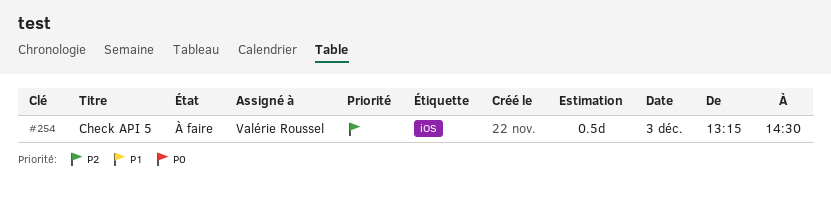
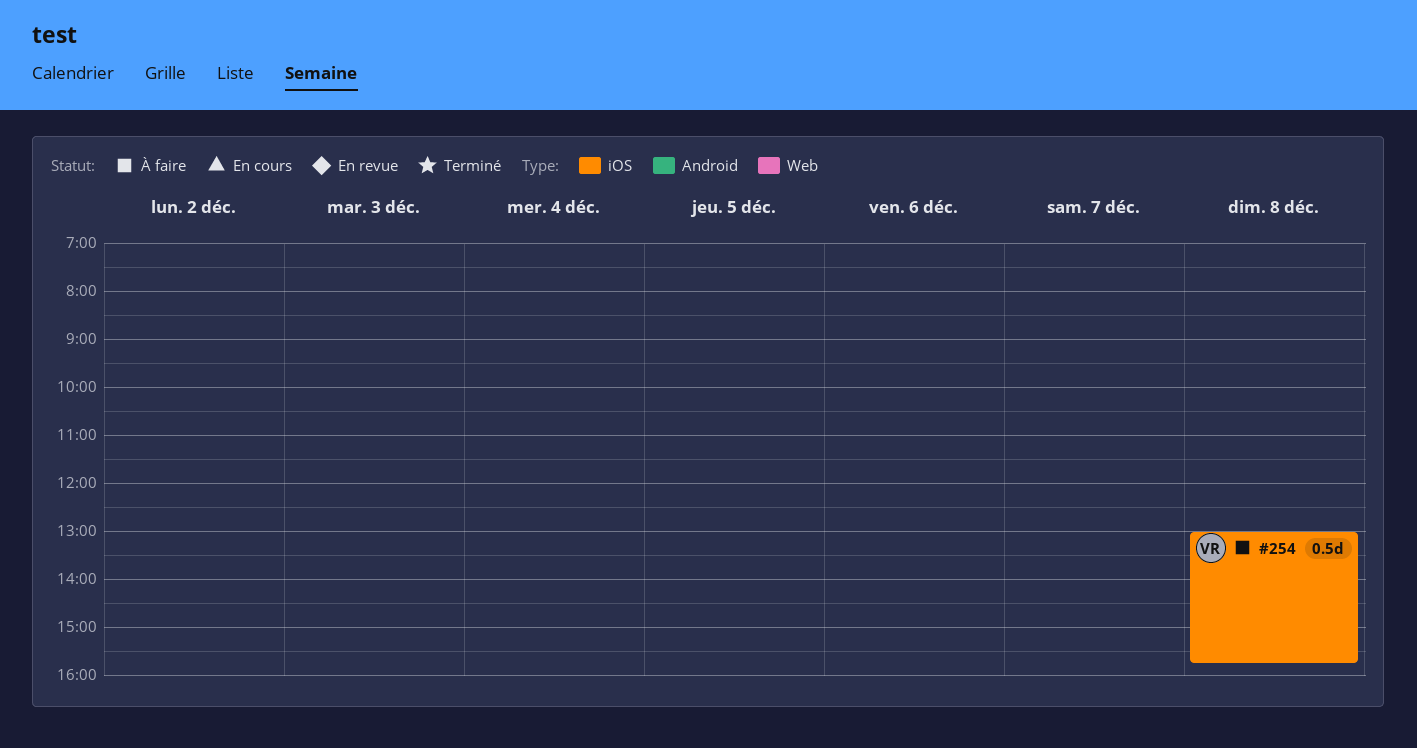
#254, day: Dec 3 -> Dec 8
#254, begins: 13:15 -> 13:00
#254, ends: 14:30 -> 15:45

